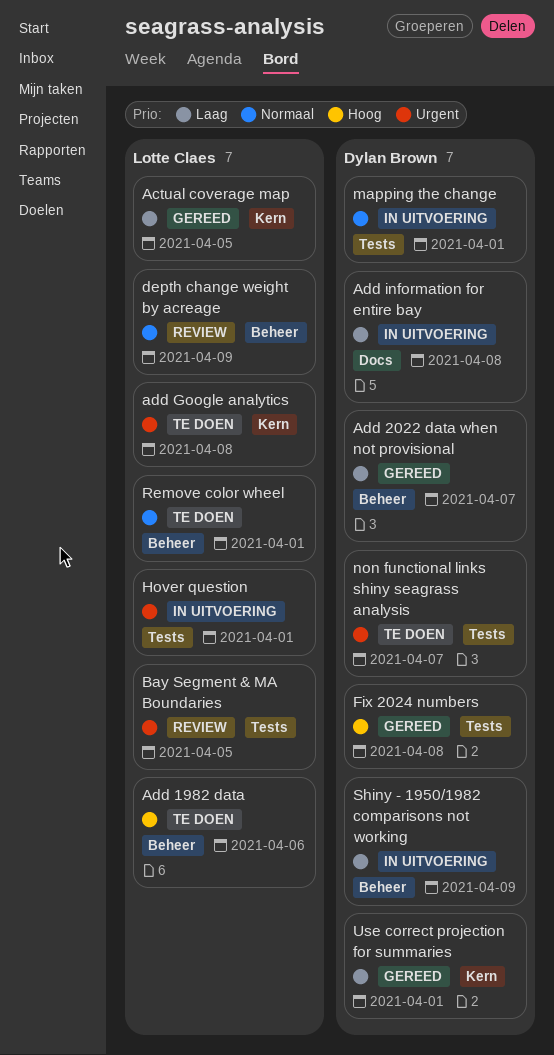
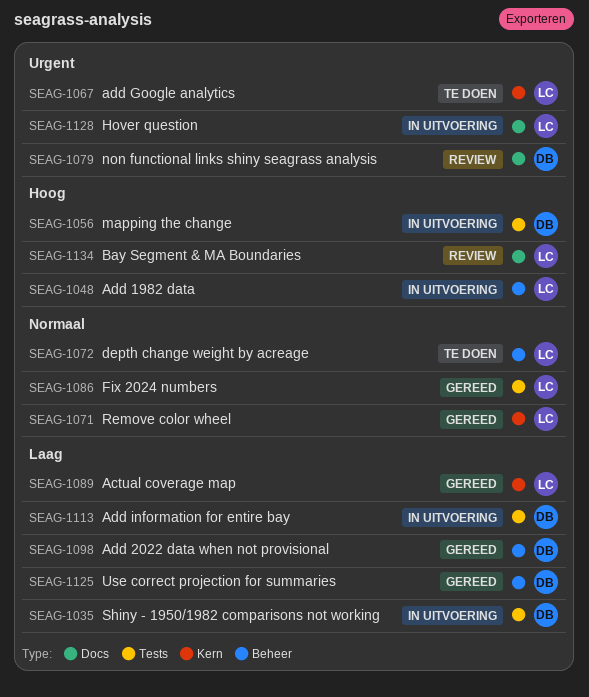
Add 1982 data, status: Te doen -> In uitvoering
Add information for entire bay, label: Docs -> Tests
Bay Segment & MA Boundaries, priority: Urgent -> Hoog
Bay Segment & MA Boundaries, label: Tests -> Docs
depth change weight by acreage, status: Review -> Te doen
Fix 2024 numbers, owner: Dylan Brown -> Lotte Claes
Fix 2024 numbers, priority: Hoog -> Normaal
Hover question, label: Tests -> Docs
mapping the change, priority: Normaal -> Hoog
non functional links shiny seagrass analysis, status: Te doen -> Review
non functional links shiny seagrass analysis, label: Tests -> Docs
Remove color wheel, status: Te doen -> Gereed
Remove color wheel, label: Beheer -> Kern
Shiny - 1950/1982 comparisons not working, label: Beheer -> Tests
Use correct projection for summaries, label: Kern -> Beheer

